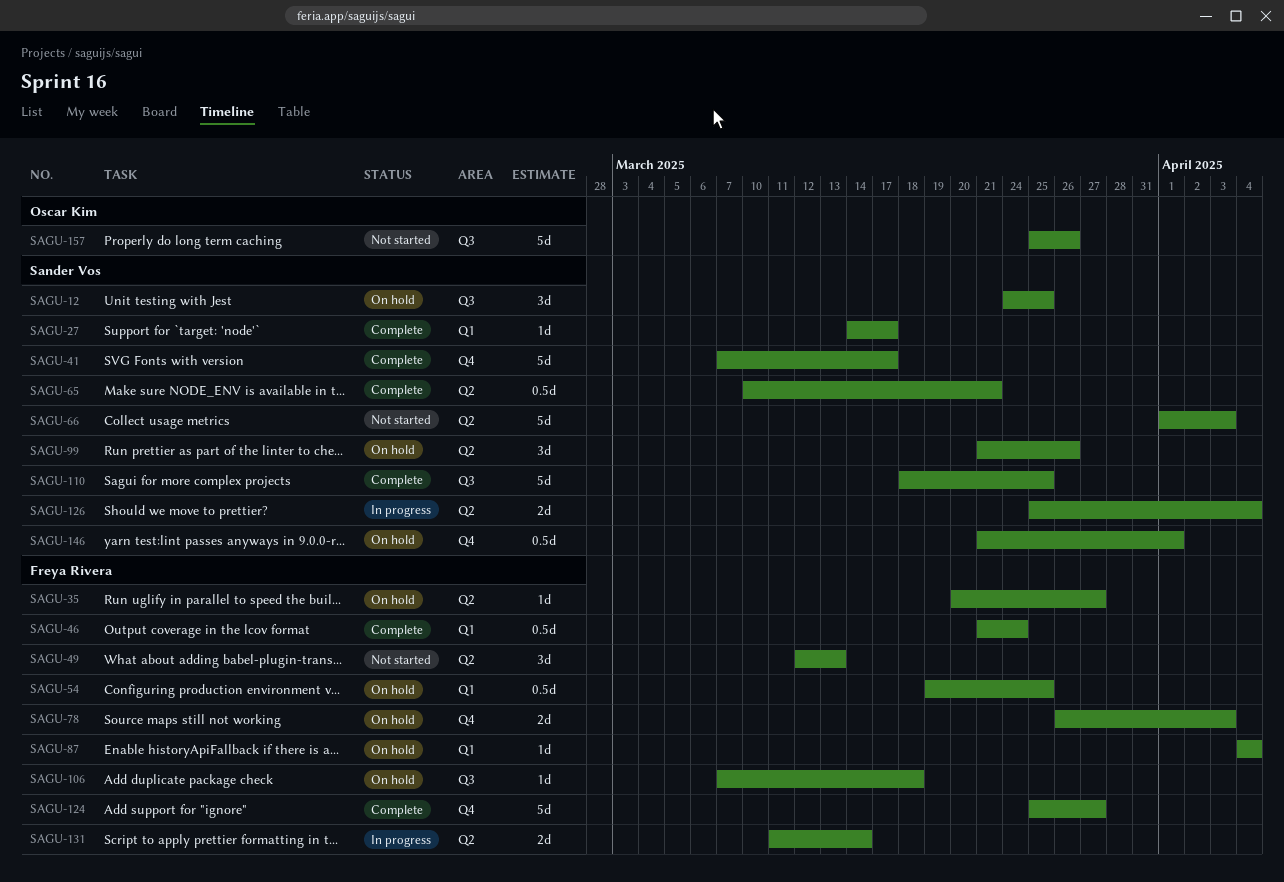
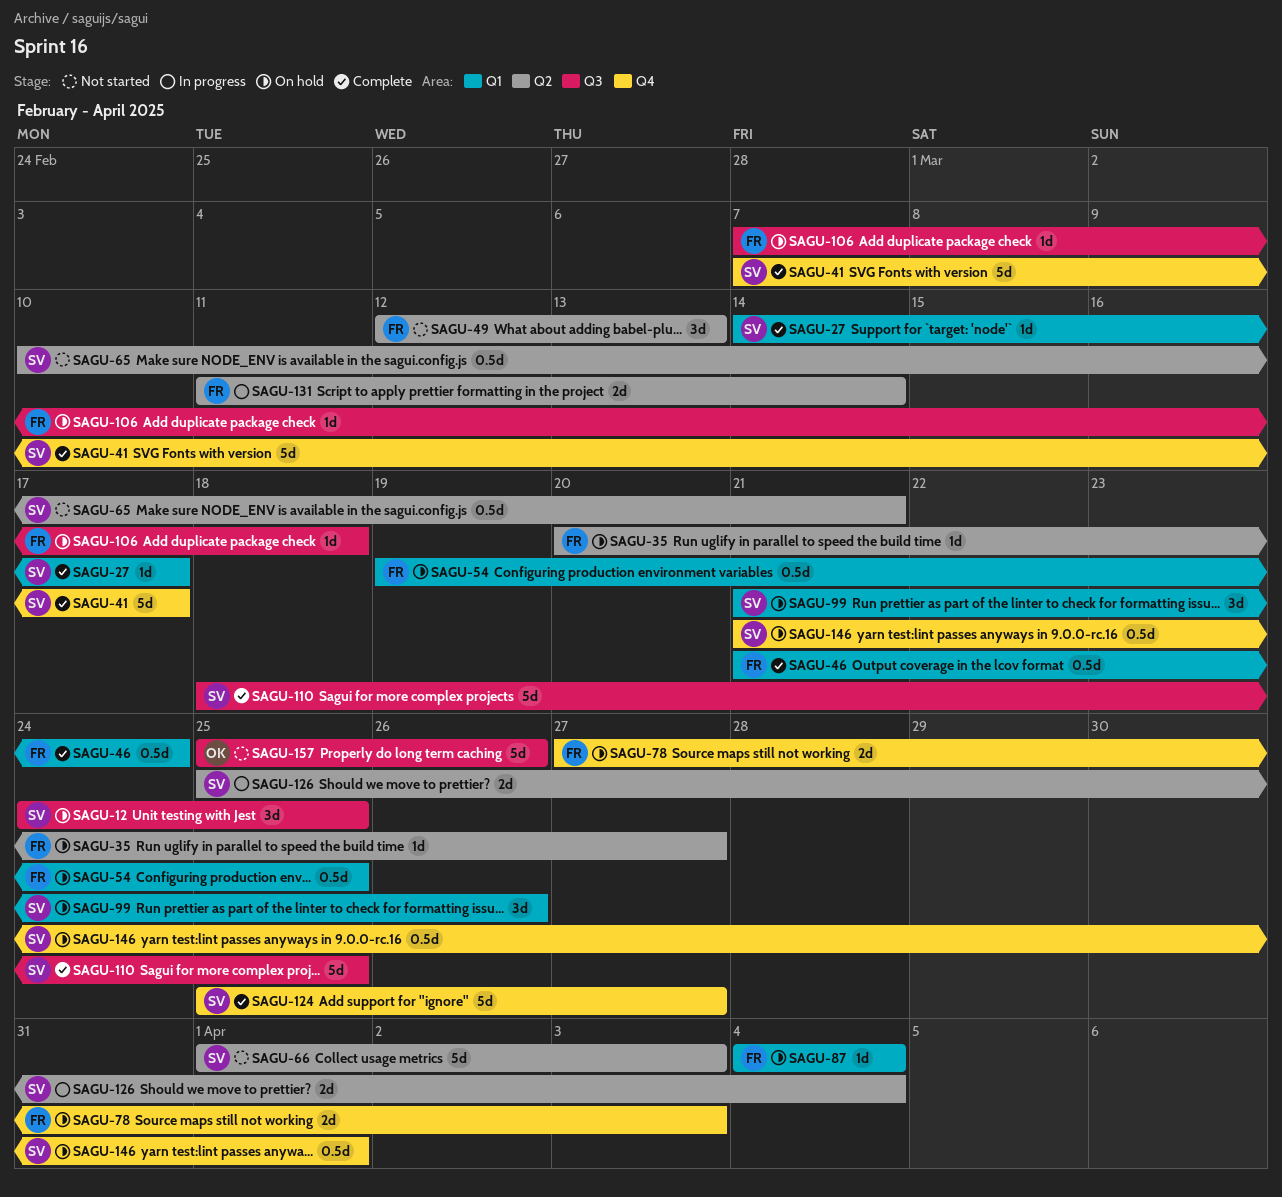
SAGU-65, status: Complete -> Not started
SAGU-78, start: Mar 26 -> Mar 27
SAGU-99, label: Q2 -> Q1
SAGU-124, owner: Freya Rivera -> Sander Vos

